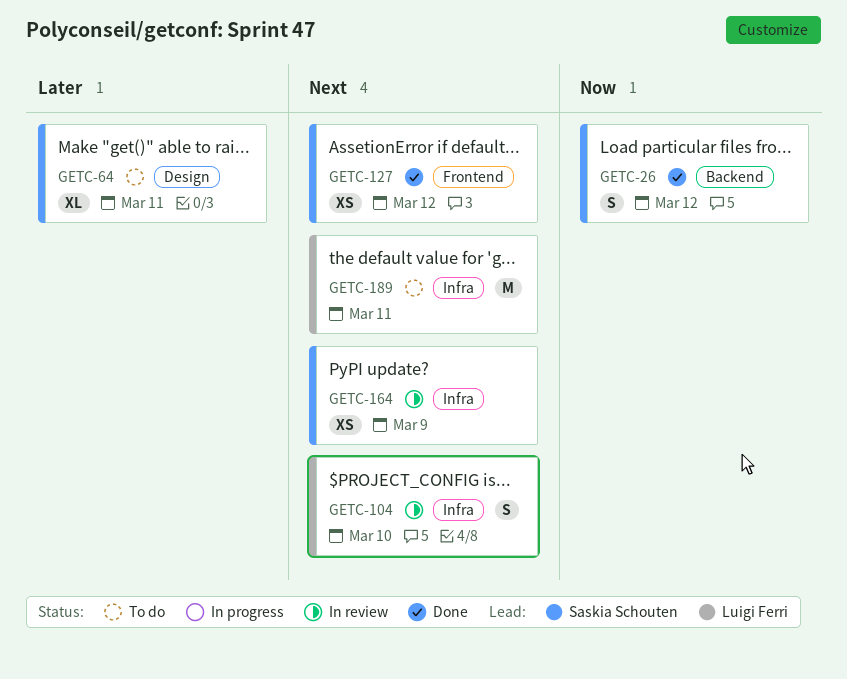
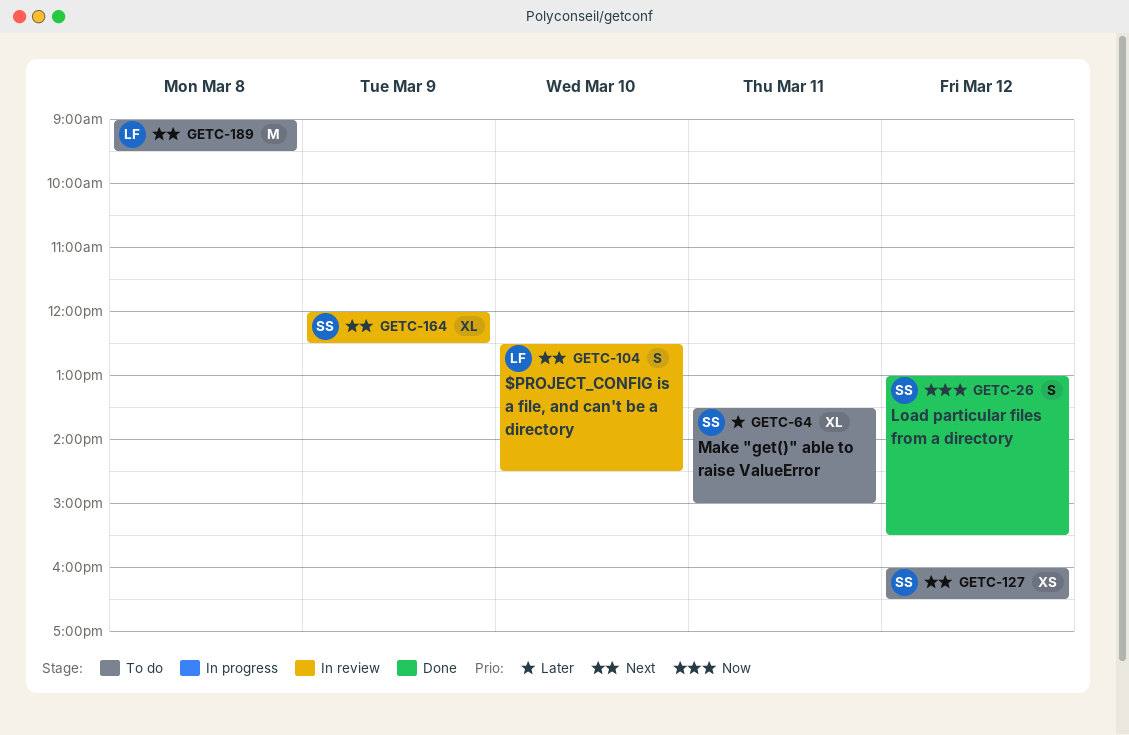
GETC-127, status: Done -> To do
GETC-164, estimate: XS -> XL
GETC-189, day: Mar 11 -> Mar 8

